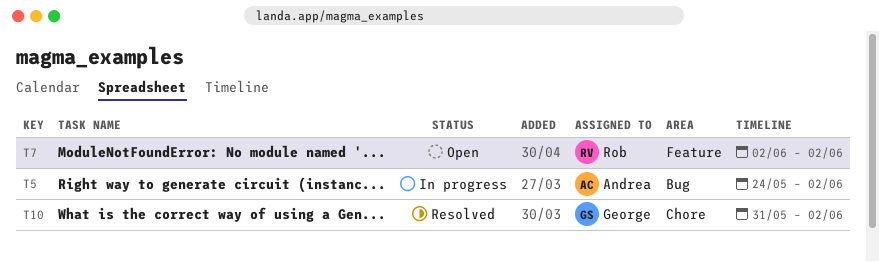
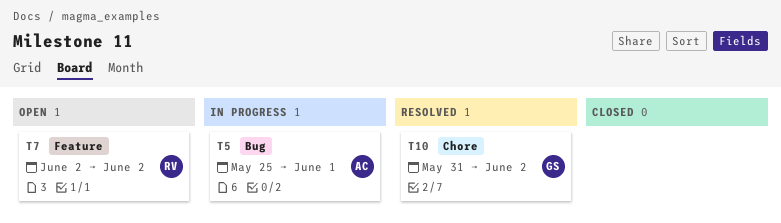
T5, start: May 24 -> May 25
T5, due: Jun 2 -> Jun 1

